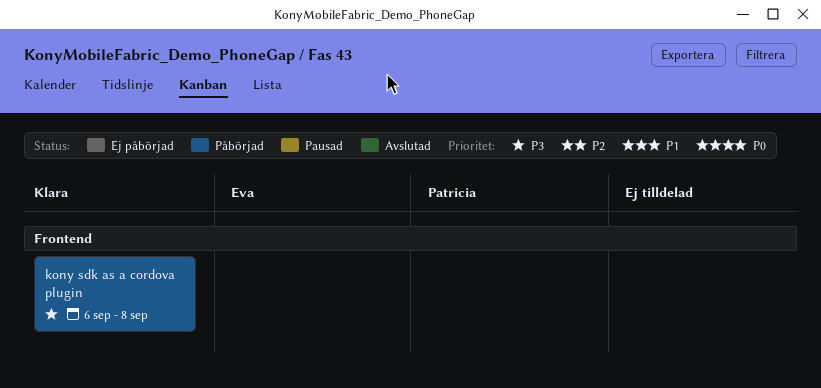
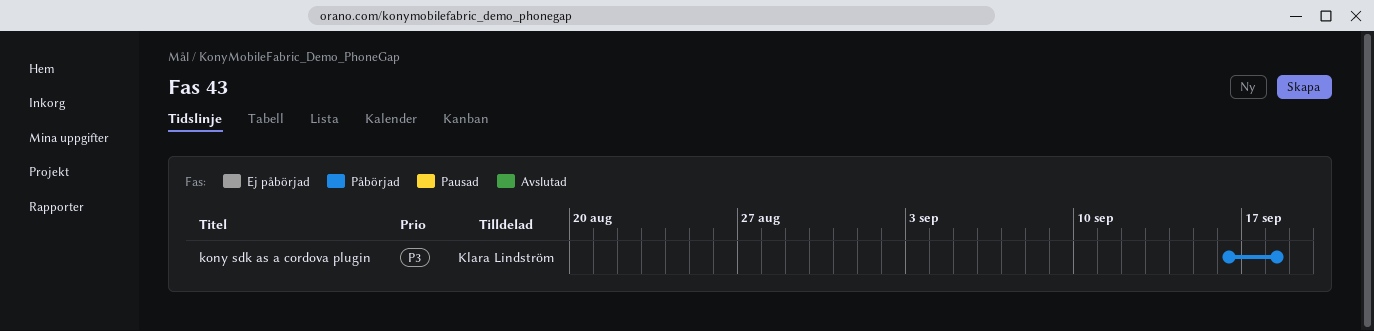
kony sdk as a cordova plugin, start: Sep 6 -> Sep 16
kony sdk as a cordova plugin, due: Sep 8 -> Sep 18

